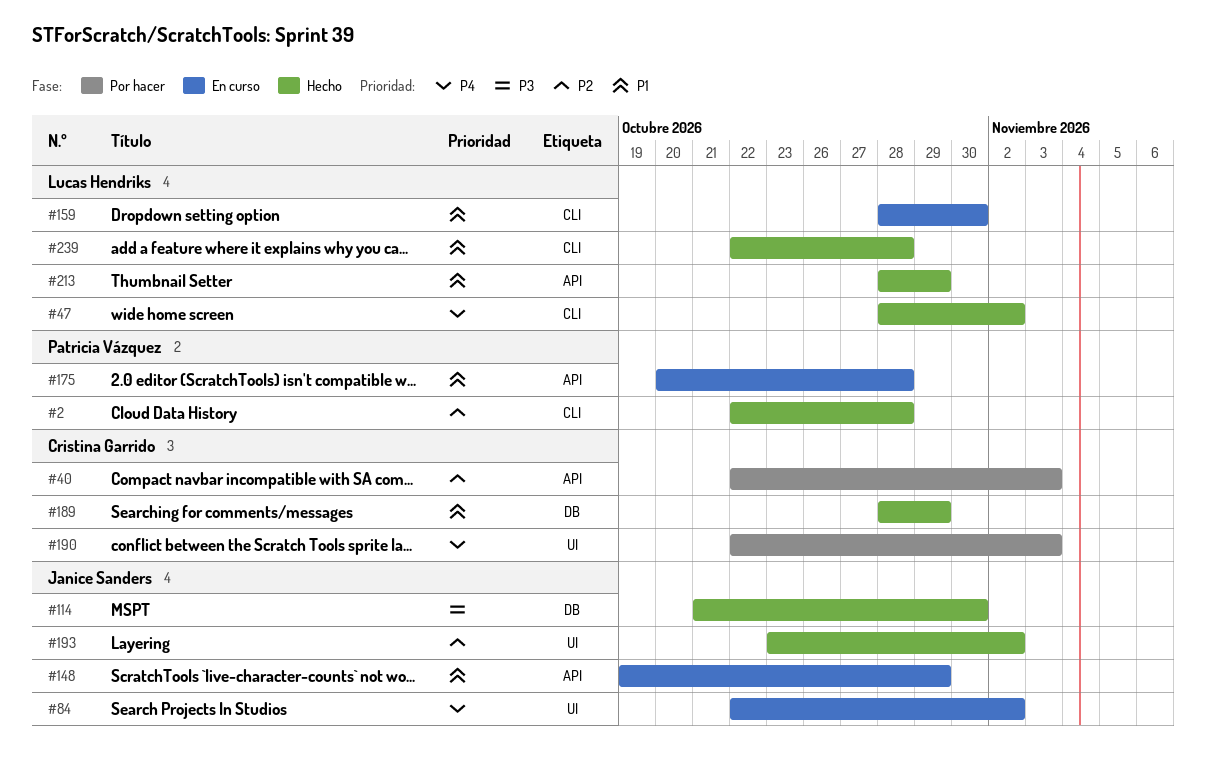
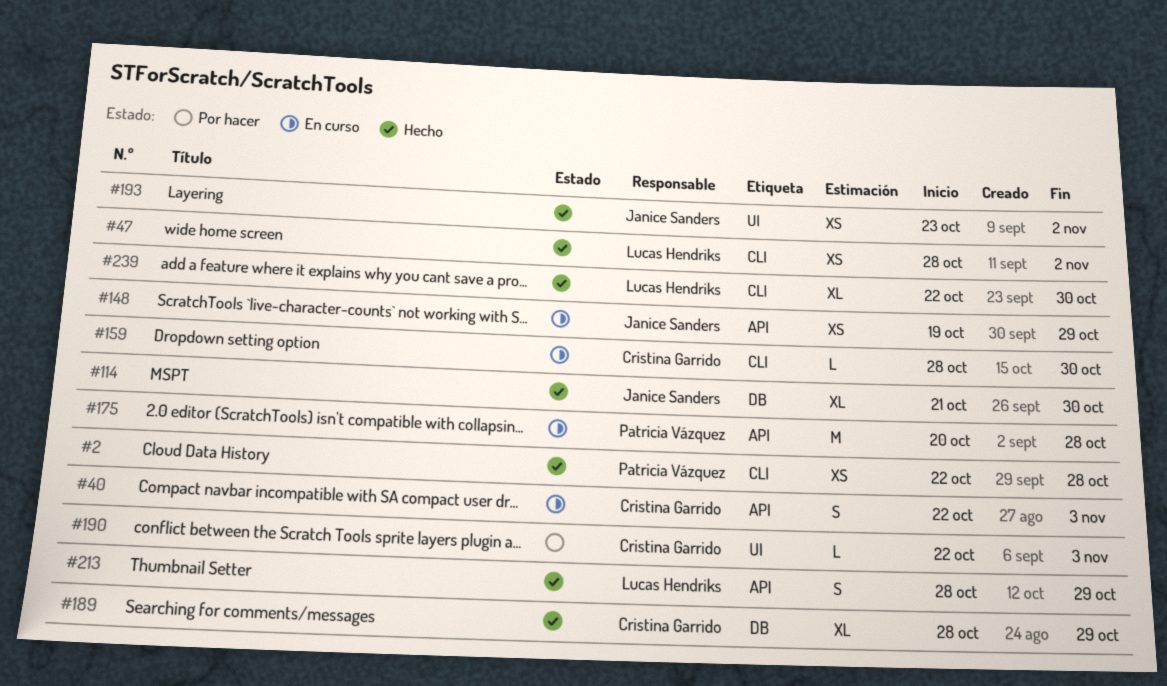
#40, status: Por hacer -> En curso
#84: present -> none
#159, owner: Lucas Hendriks -> Cristina Garrido
#239, due: Oct 28 -> Oct 30

